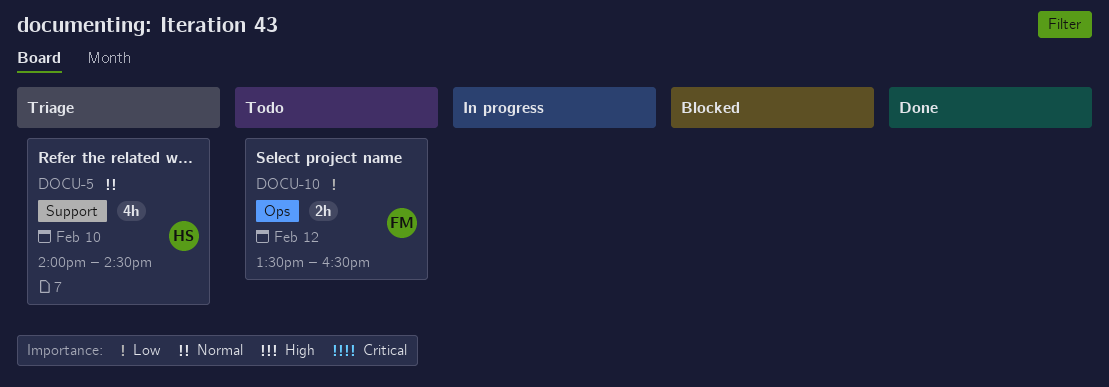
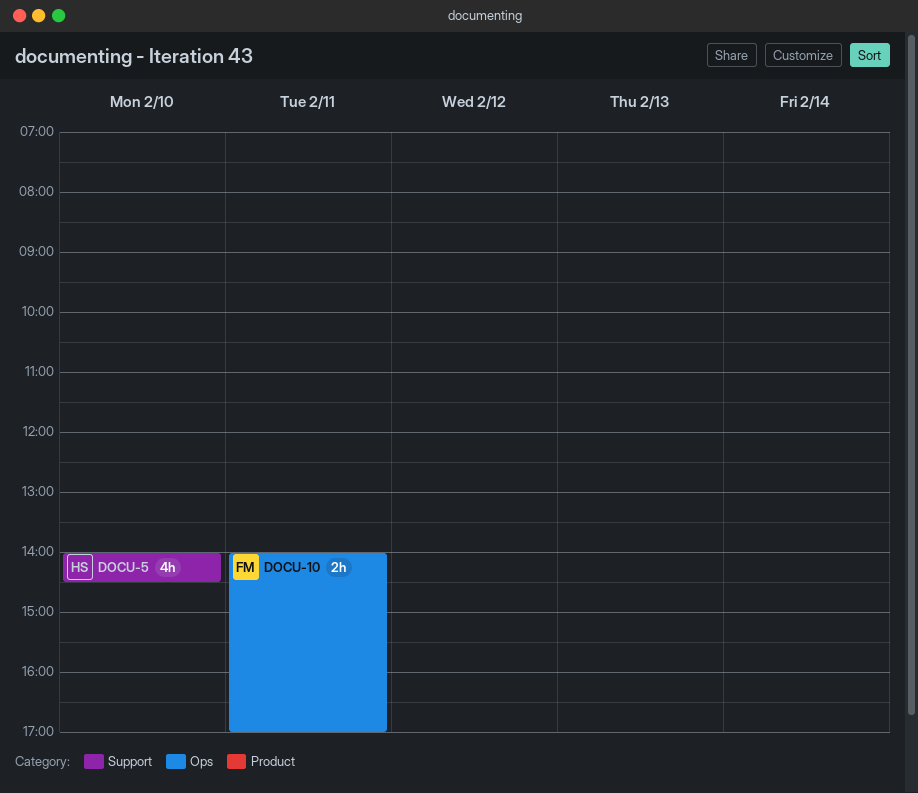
DOCU-10, day: Feb 12 -> Feb 11
DOCU-10, begins: 13:30 -> 14:00
DOCU-10, ends: 16:30 -> 17:00

